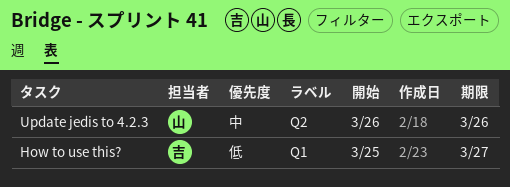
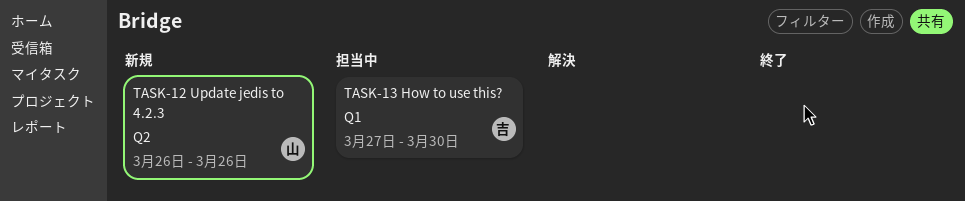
How to use this?, start: Mar 25 -> Mar 27
How to use this?, due: Mar 27 -> Mar 30

